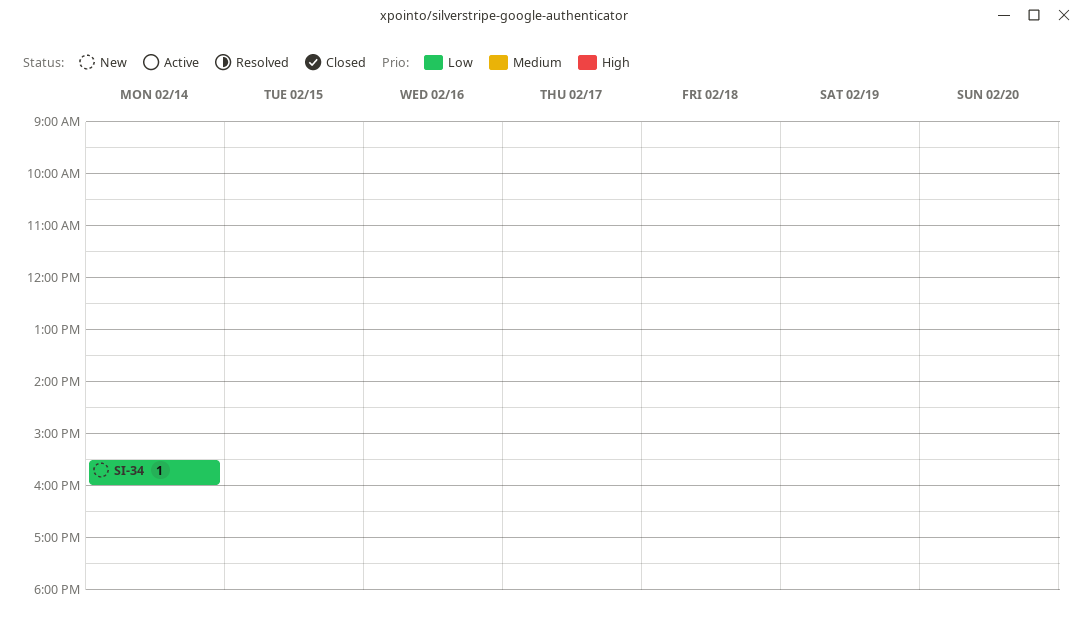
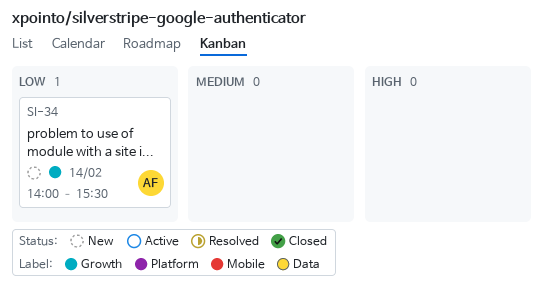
SI-34, begins: 15:30 -> 14:00
SI-34, ends: 16:00 -> 15:30

